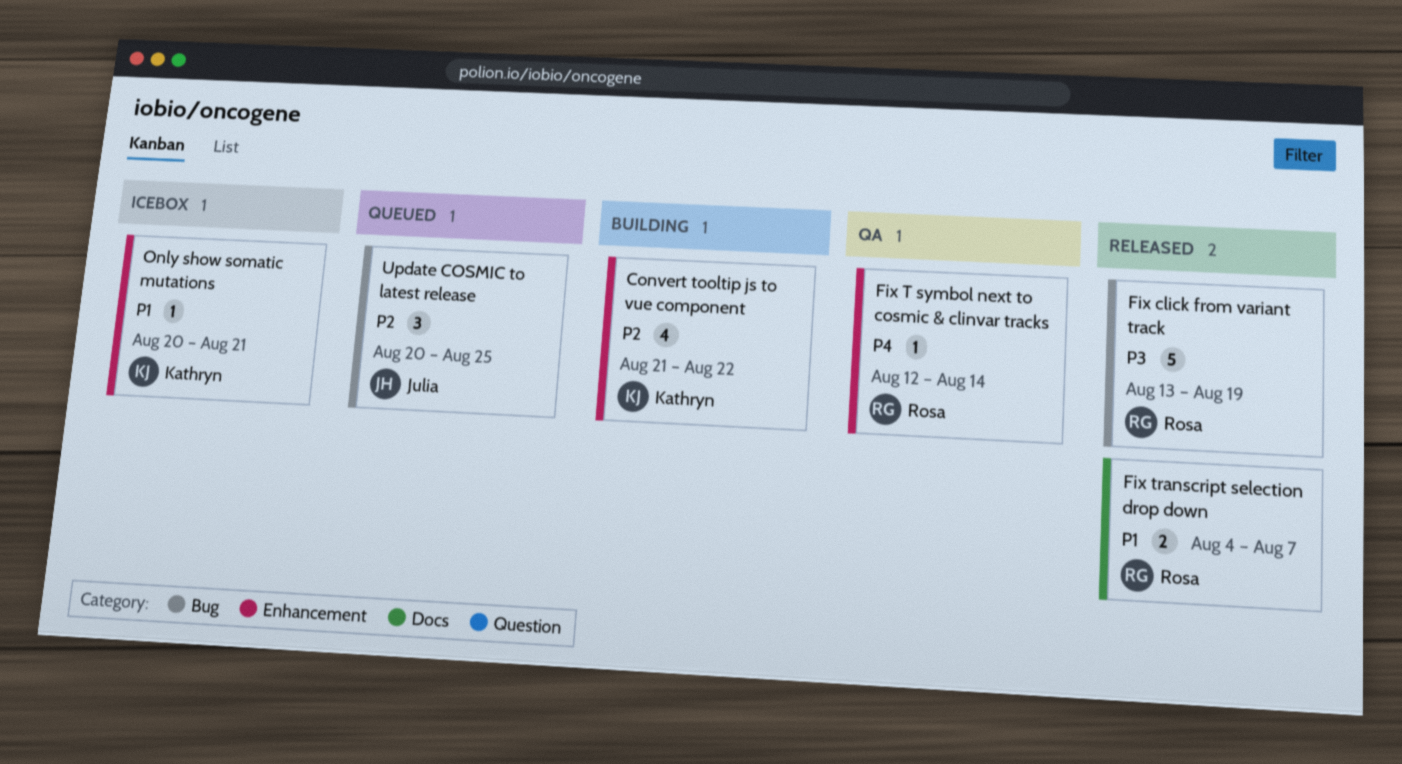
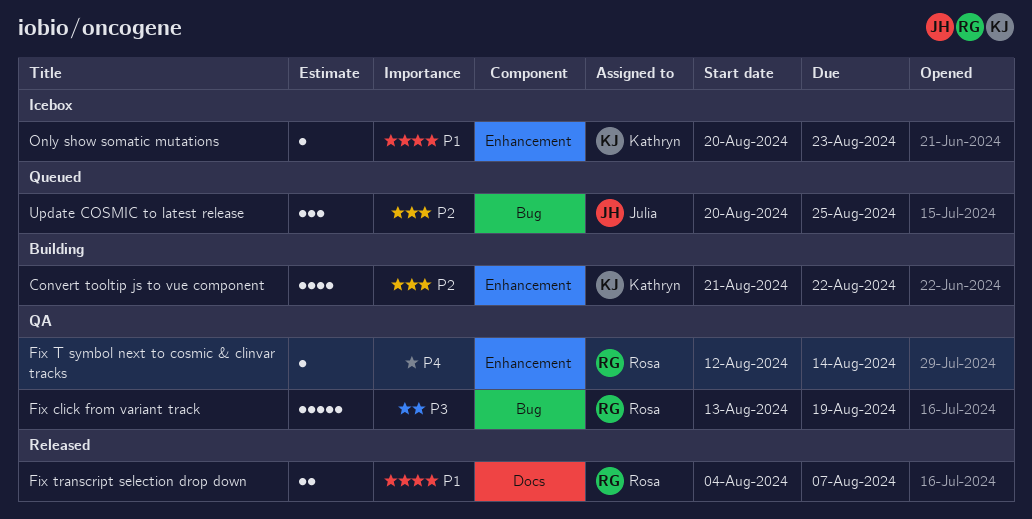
Fix click from variant track, status: Released -> QA
Only show somatic mutations, due: Aug 21 -> Aug 23

